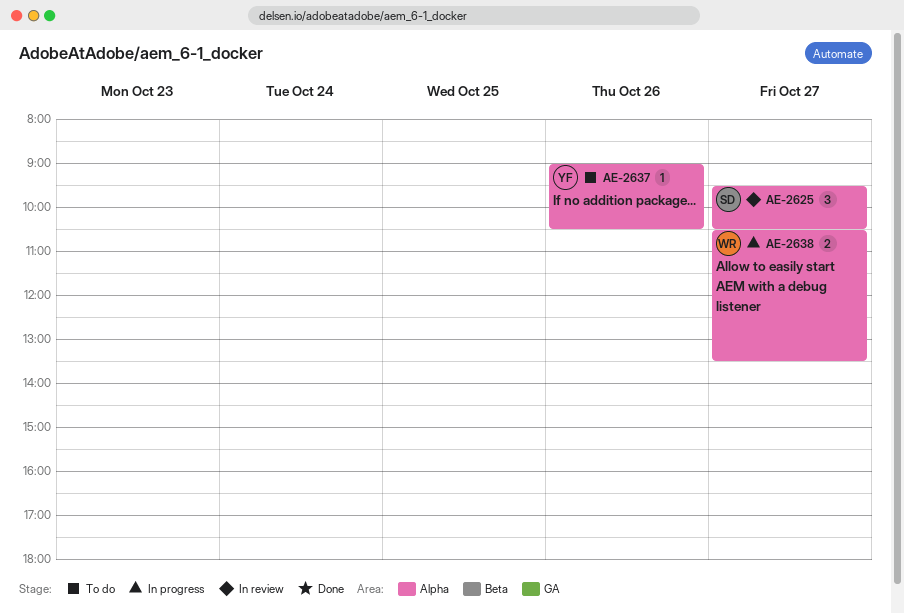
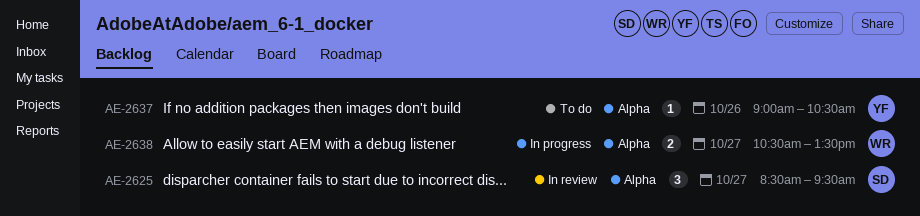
AE-2625, begins: 09:30 -> 08:30
AE-2625, ends: 10:30 -> 09:30

